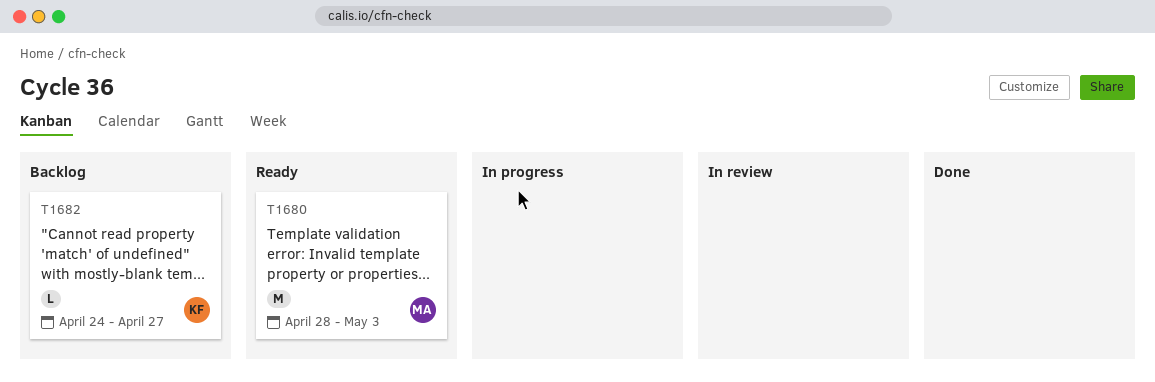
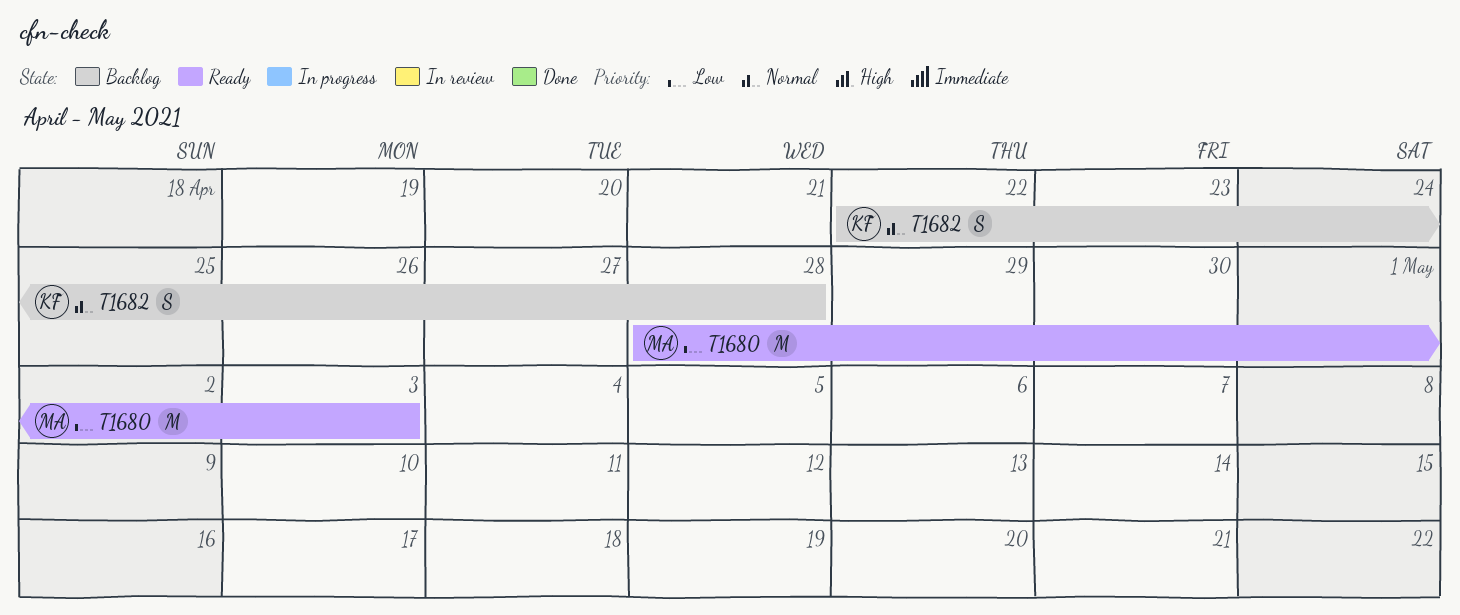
T1682, estimate: L -> S
T1682, start: Apr 24 -> Apr 22
T1682, due: Apr 27 -> Apr 28

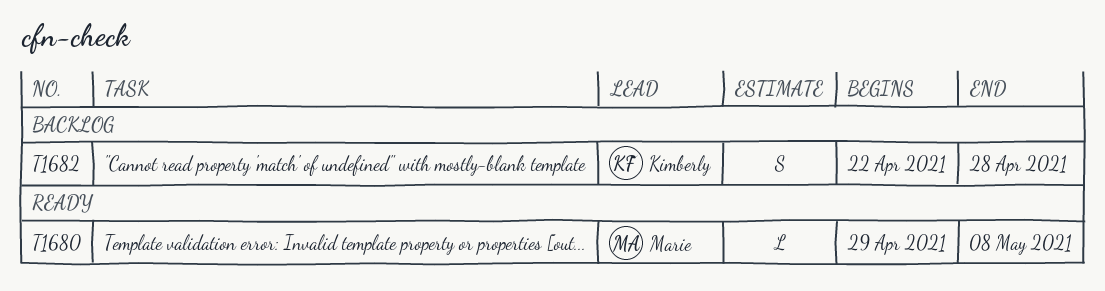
T1680, estimate: M -> L
T1680, start: Apr 28 -> Apr 29
T1680, due: May 3 -> May 8

